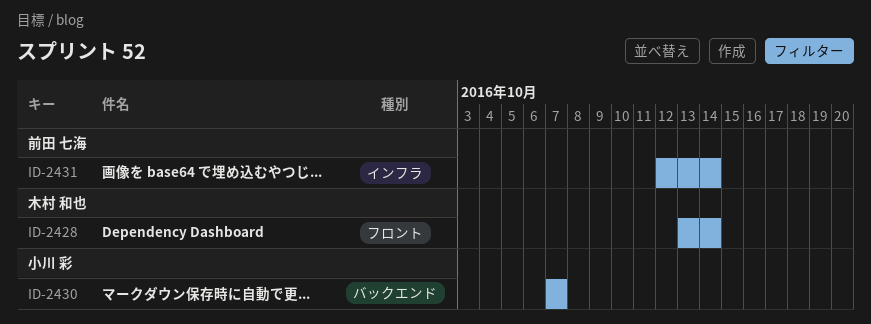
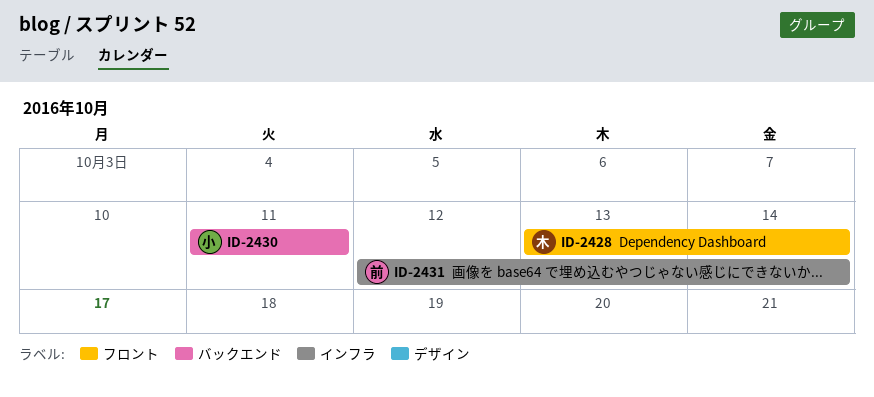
ID-2430, start: Oct 7 -> Oct 11
ID-2430, due: Oct 7 -> Oct 11

